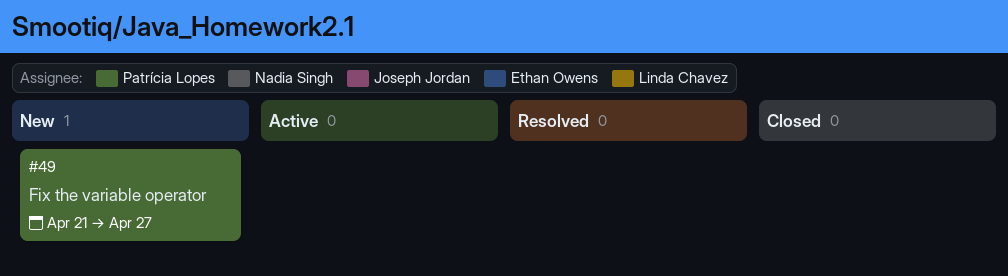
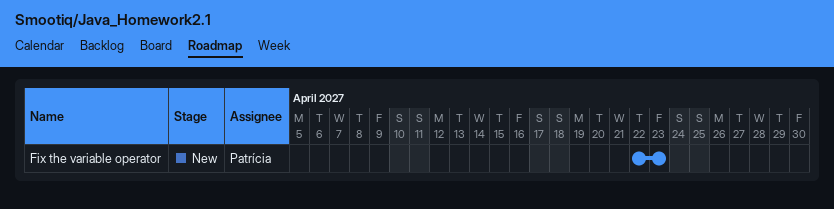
Fix the variable operator, start: Apr 21 -> Apr 22
Fix the variable operator, due: Apr 27 -> Apr 23

